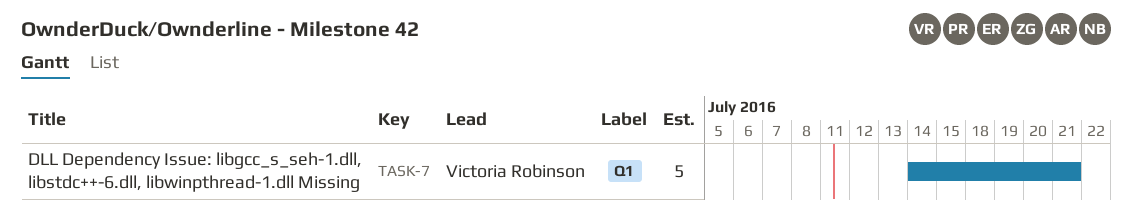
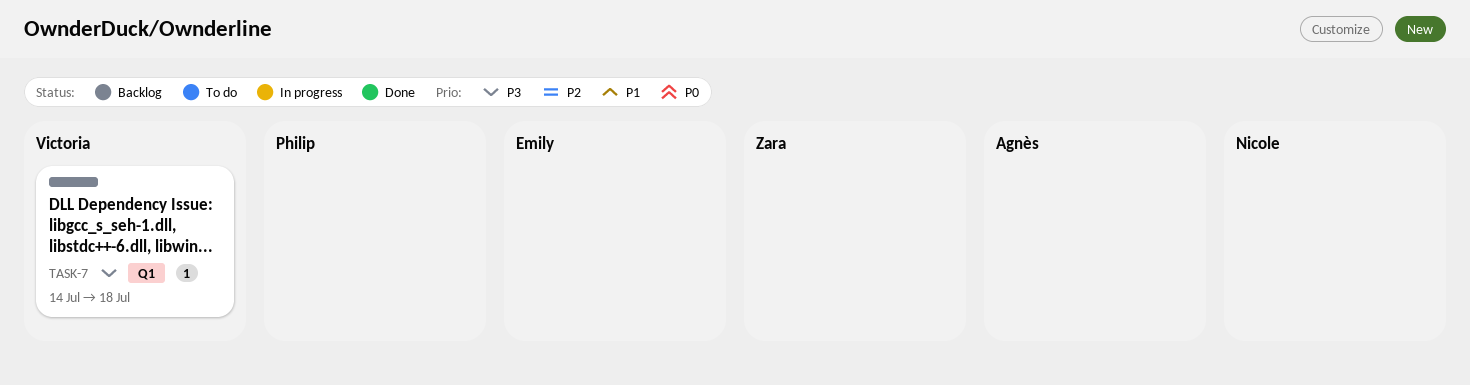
TASK-7, estimate: 5 -> 1
TASK-7, due: Jul 21 -> Jul 18

